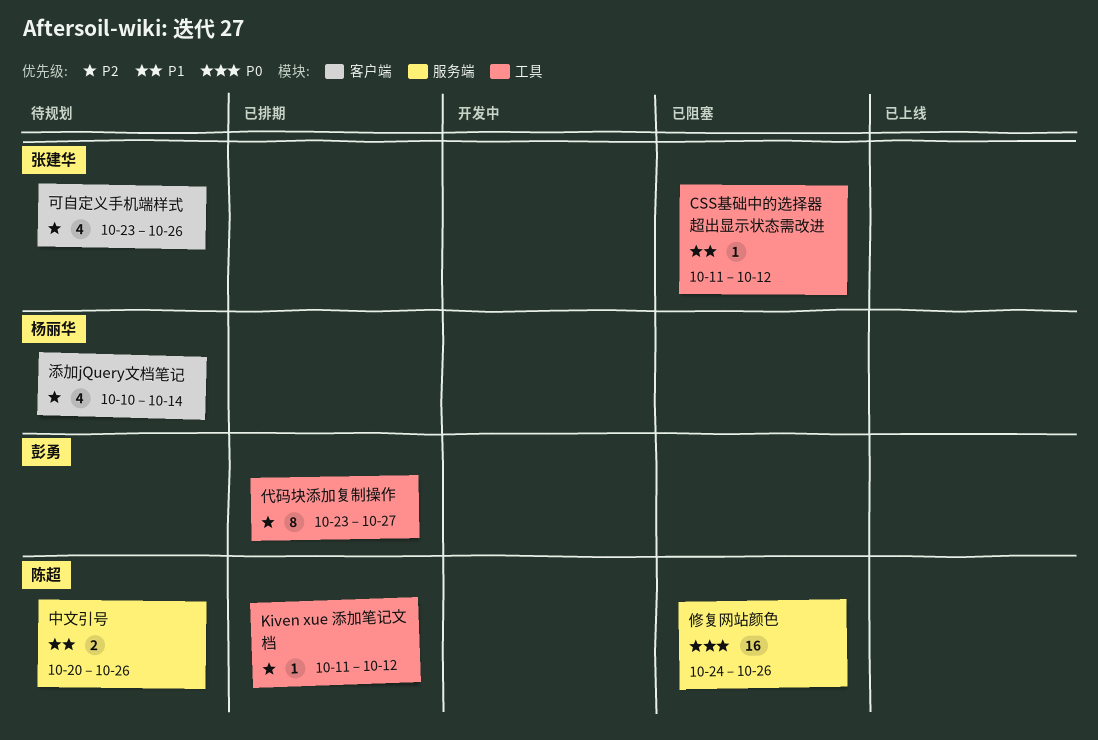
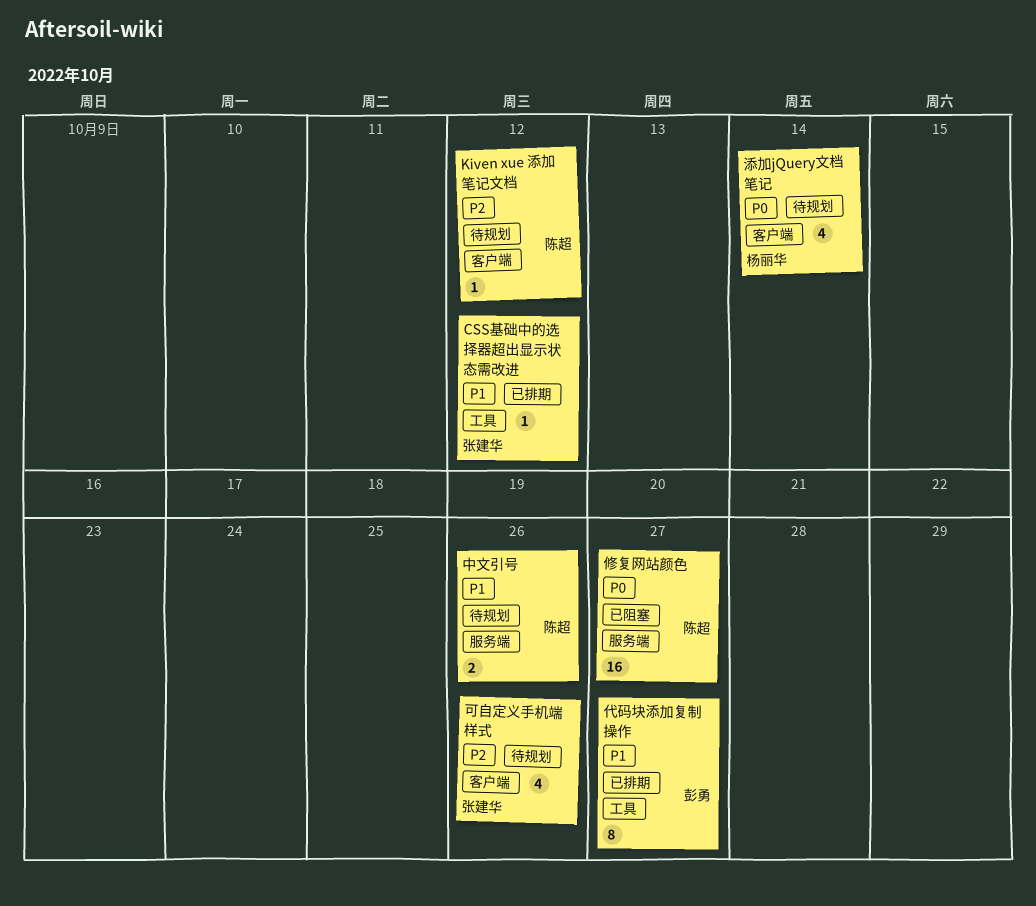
CSS基础中的选择器超出显示状态需改进, status: 已阻塞 -> 已排期
Kiven xue 添加笔记文档, status: 已排期 -> 待规划
Kiven xue 添加笔记文档, label: 工具 -> 客户端
代码块添加复制操作, priority: P2 -> P1
修复网站颜色, due: Oct 26 -> Oct 27
添加jQuery文档笔记, priority: P2 -> P0

